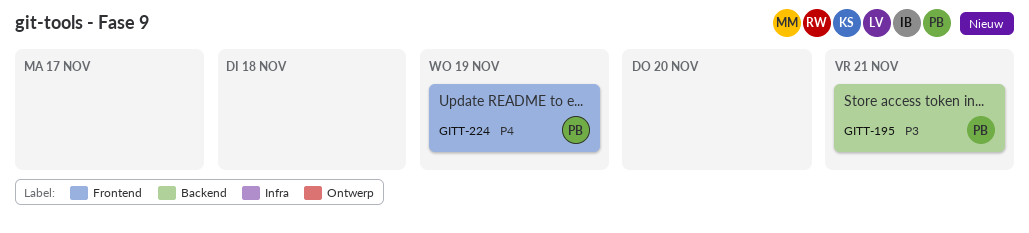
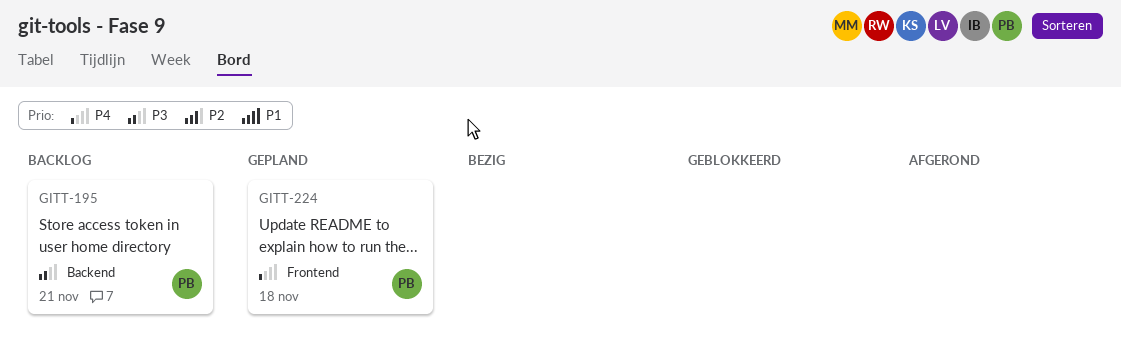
GITT-224, due: Nov 19 -> Nov 18

